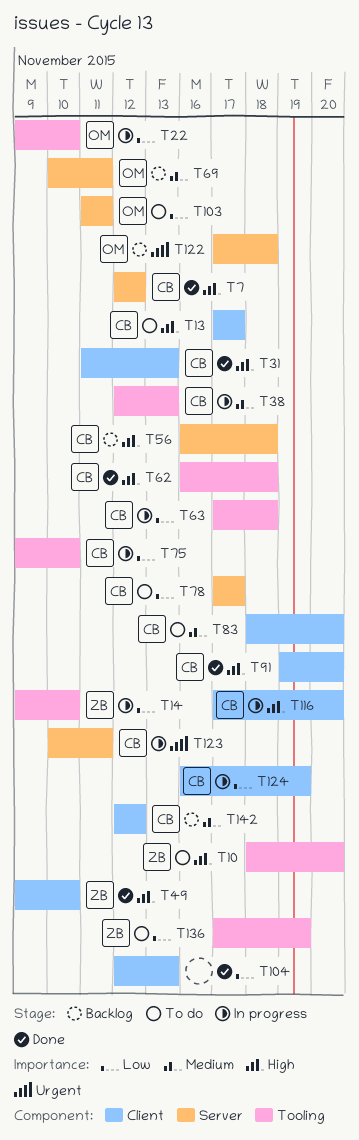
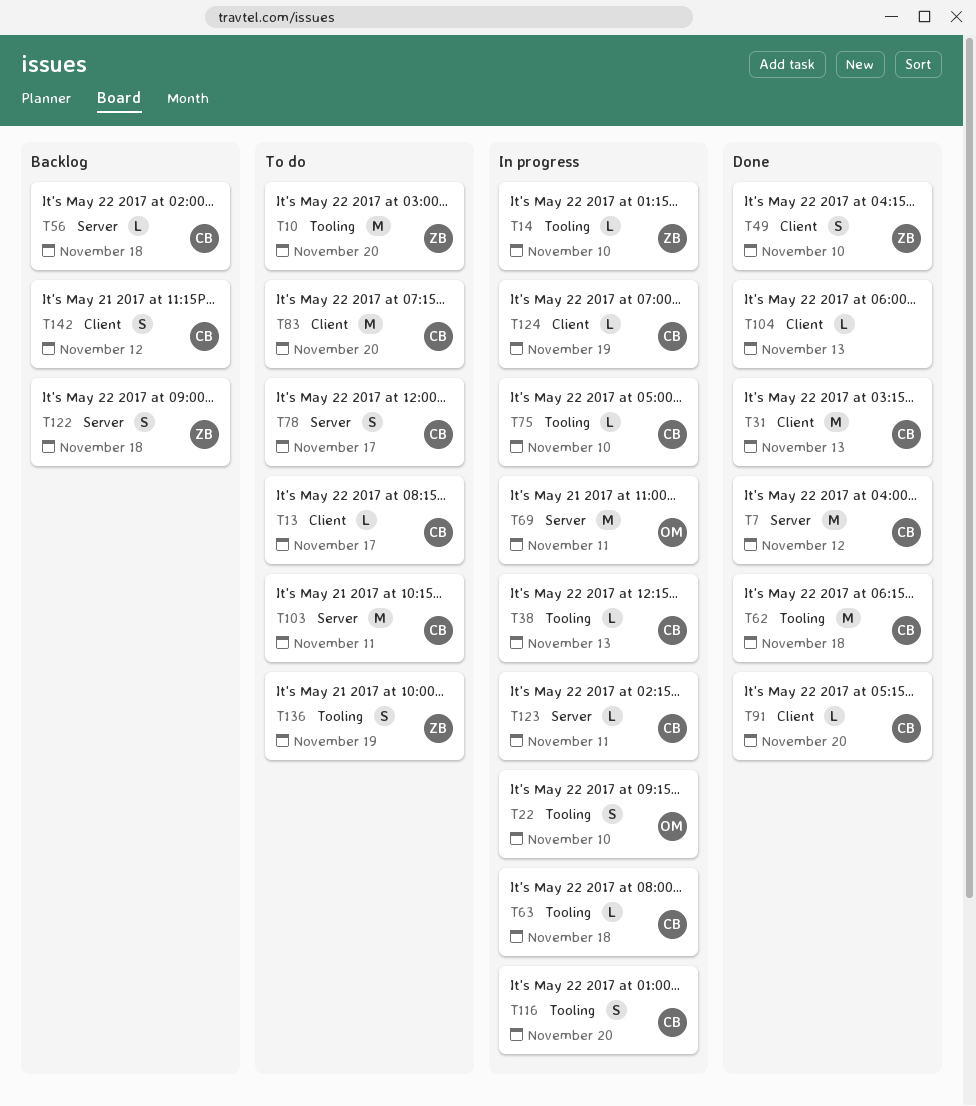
T69, status: Backlog -> In progress
T103, owner: OM -> CB
T116, label: Client -> Tooling
T122, owner: OM -> ZB

